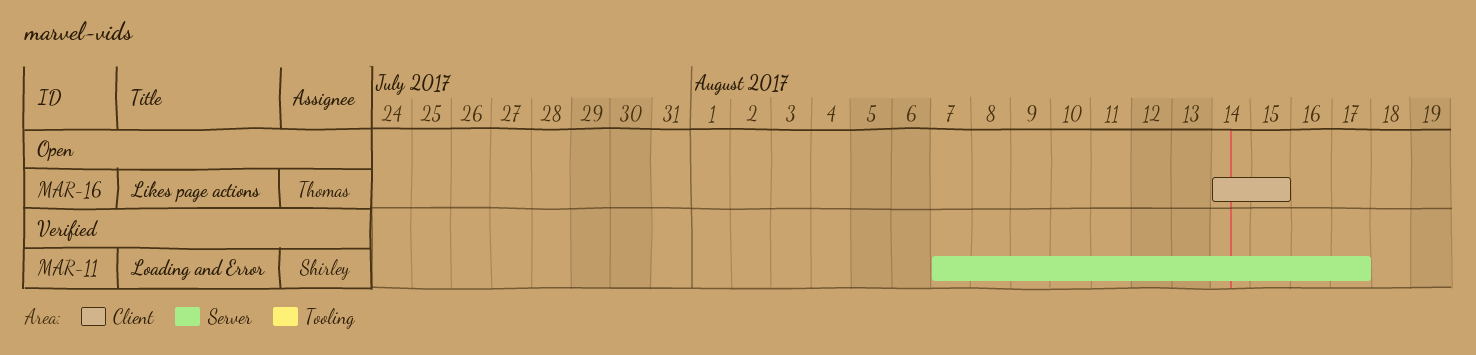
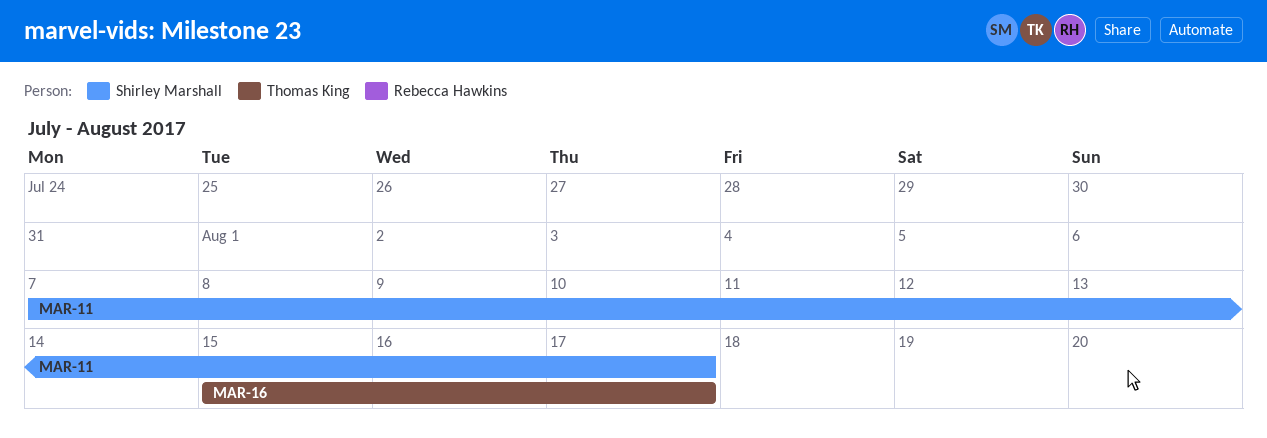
MAR-16, start: Aug 14 -> Aug 15
MAR-16, due: Aug 15 -> Aug 17

